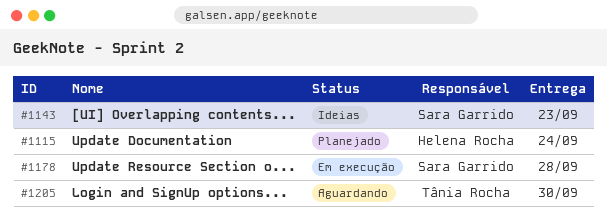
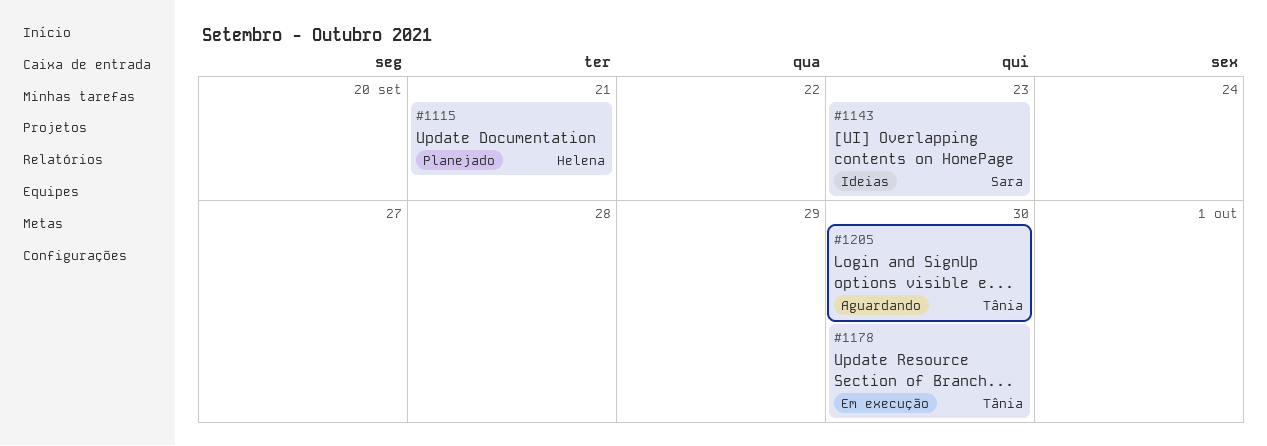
#1115, due: Sep 24 -> Sep 21
#1178, owner: Sara Garrido -> Tânia Rocha
#1178, due: Sep 28 -> Sep 30

